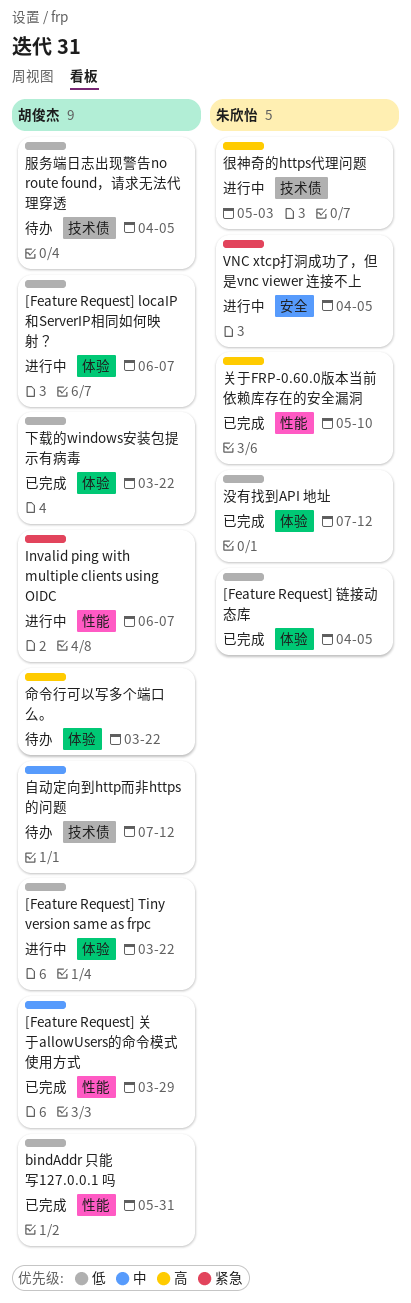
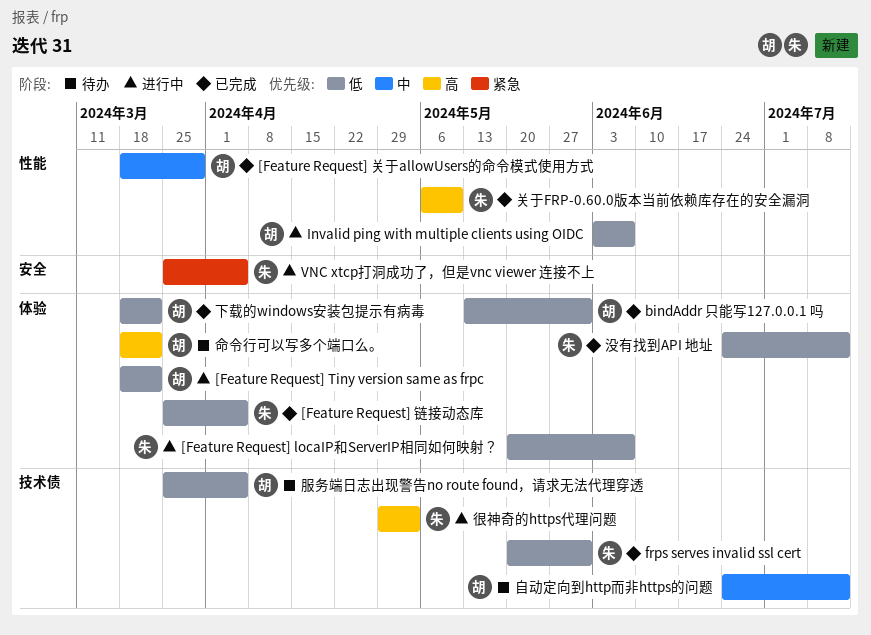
[Feature Request] locaIP和ServerIP相同如何映射？, owner: 胡俊杰 -> 朱欣怡
bindAddr 只能写127.0.0.1 吗, label: 性能 -> 体验
frps serves invalid ssl cert: none -> present
Invalid ping with multiple clients using OIDC, priority: 紧急 -> 低

